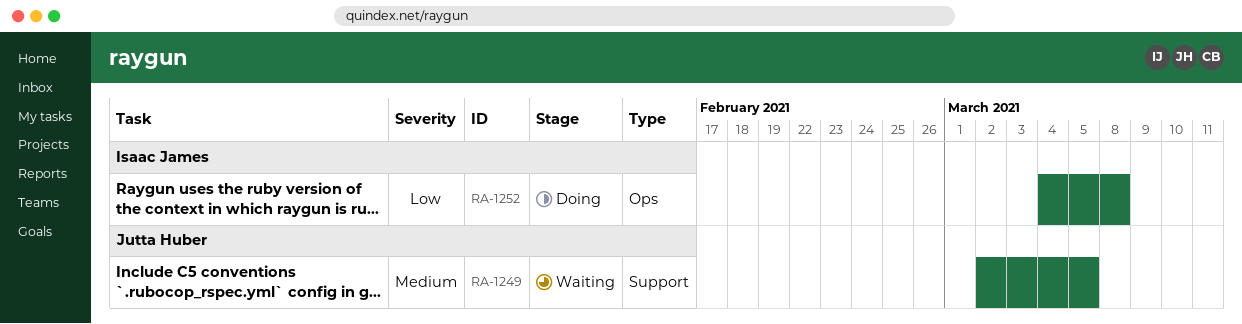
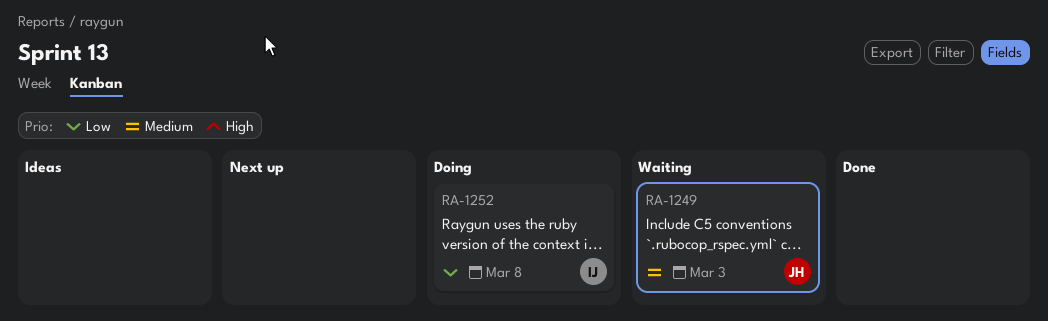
RA-1249, due: Mar 5 -> Mar 3

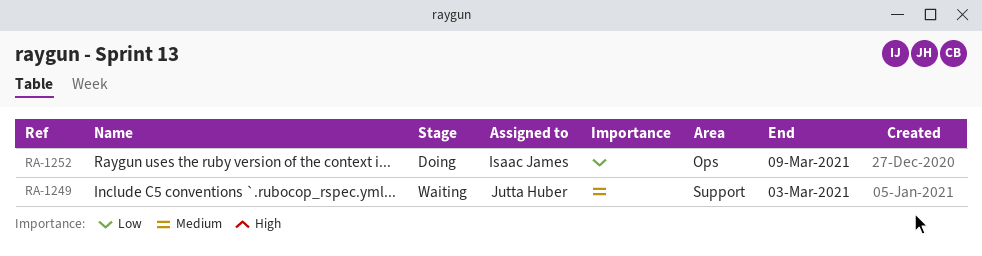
RA-1252, due: Mar 8 -> Mar 9

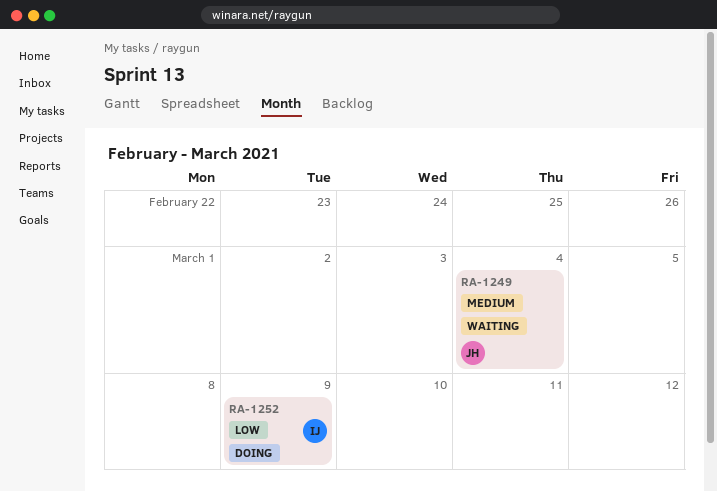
RA-1249, due: Mar 3 -> Mar 4

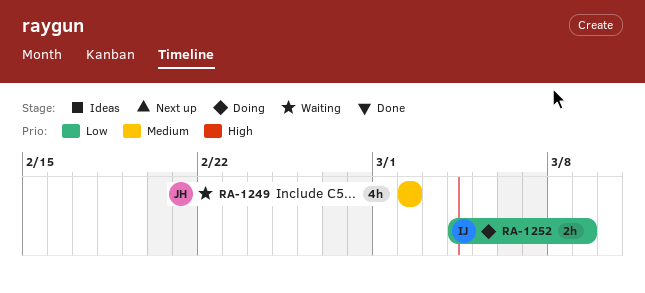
RA-1249, due: Mar 4 -> Mar 2

